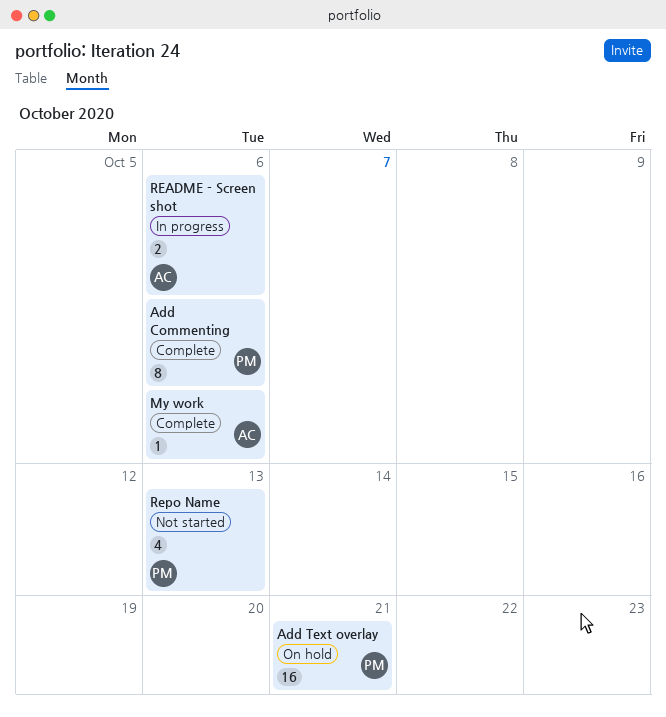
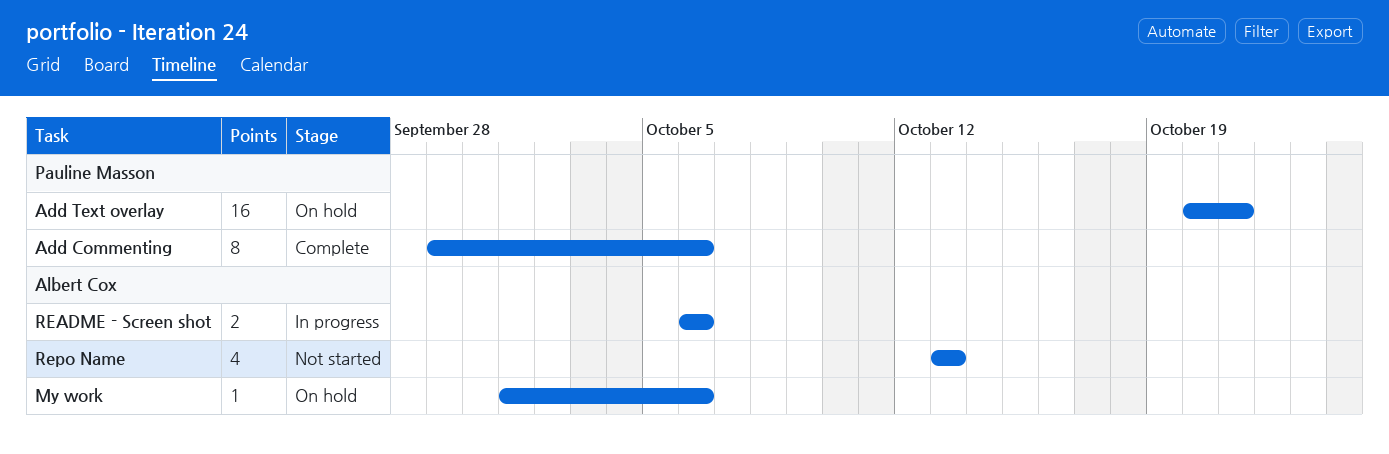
My work, status: Complete -> On hold
Repo Name, owner: Pauline Masson -> Albert Cox

